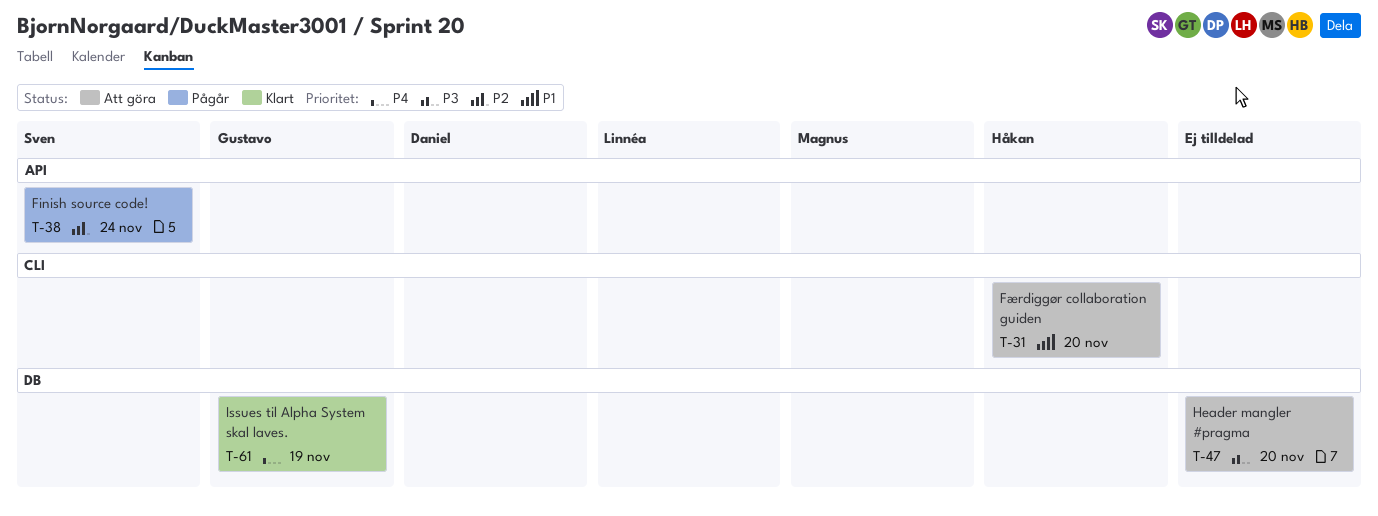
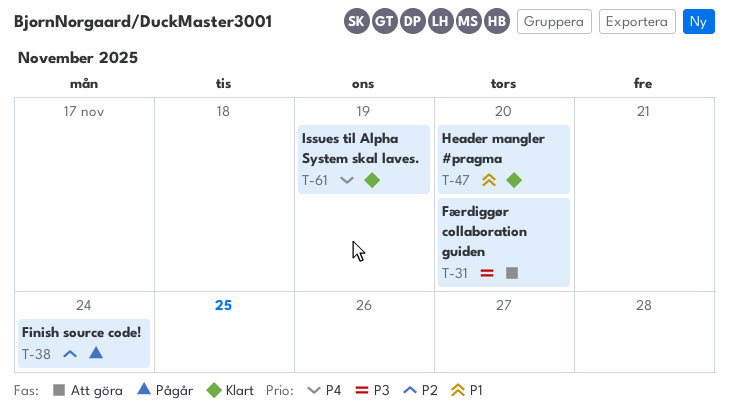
T-31, priority: P1 -> P3
T-47, status: Att göra -> Klart
T-47, priority: P3 -> P1

